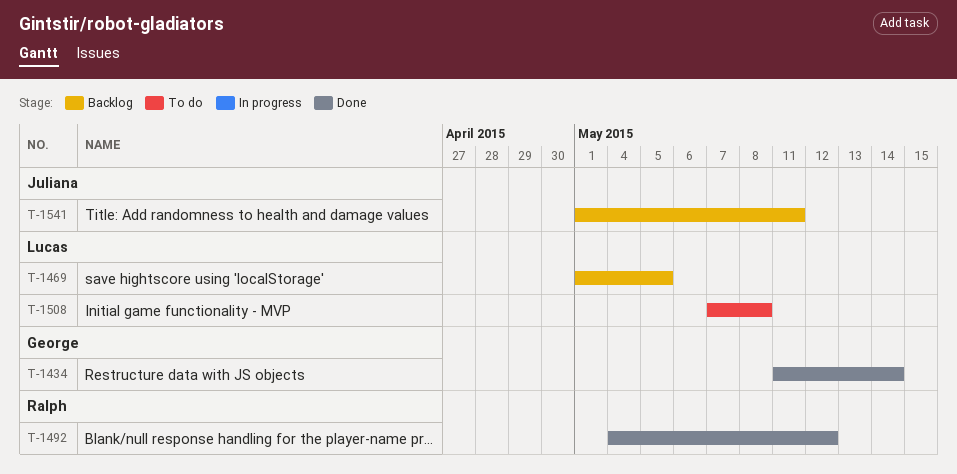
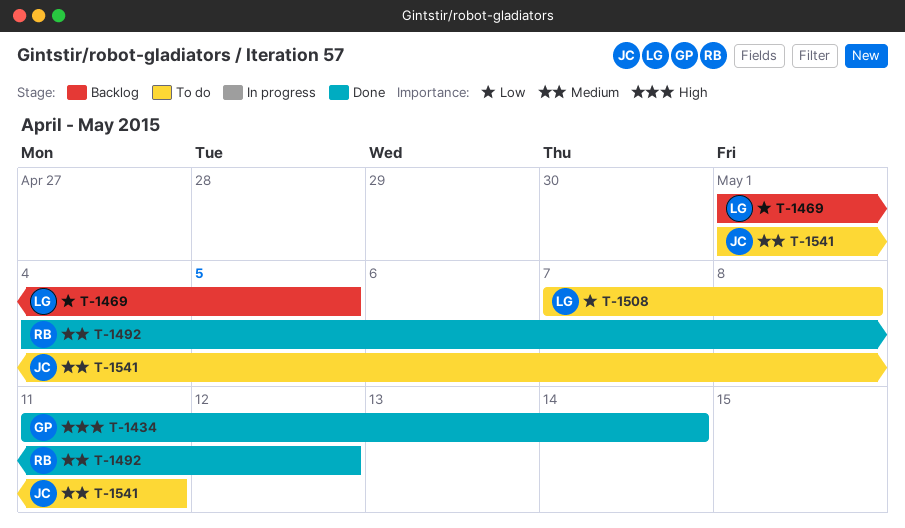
T-1541, status: Backlog -> To do

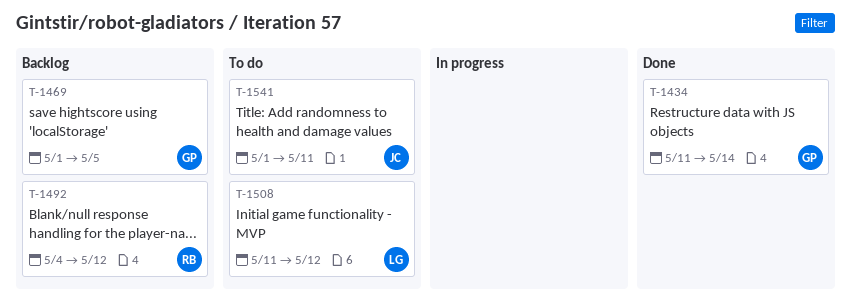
T-1469, owner: LG -> GP
T-1492, status: Done -> Backlog
T-1508, start: May 7 -> May 11
T-1508, due: May 8 -> May 12

